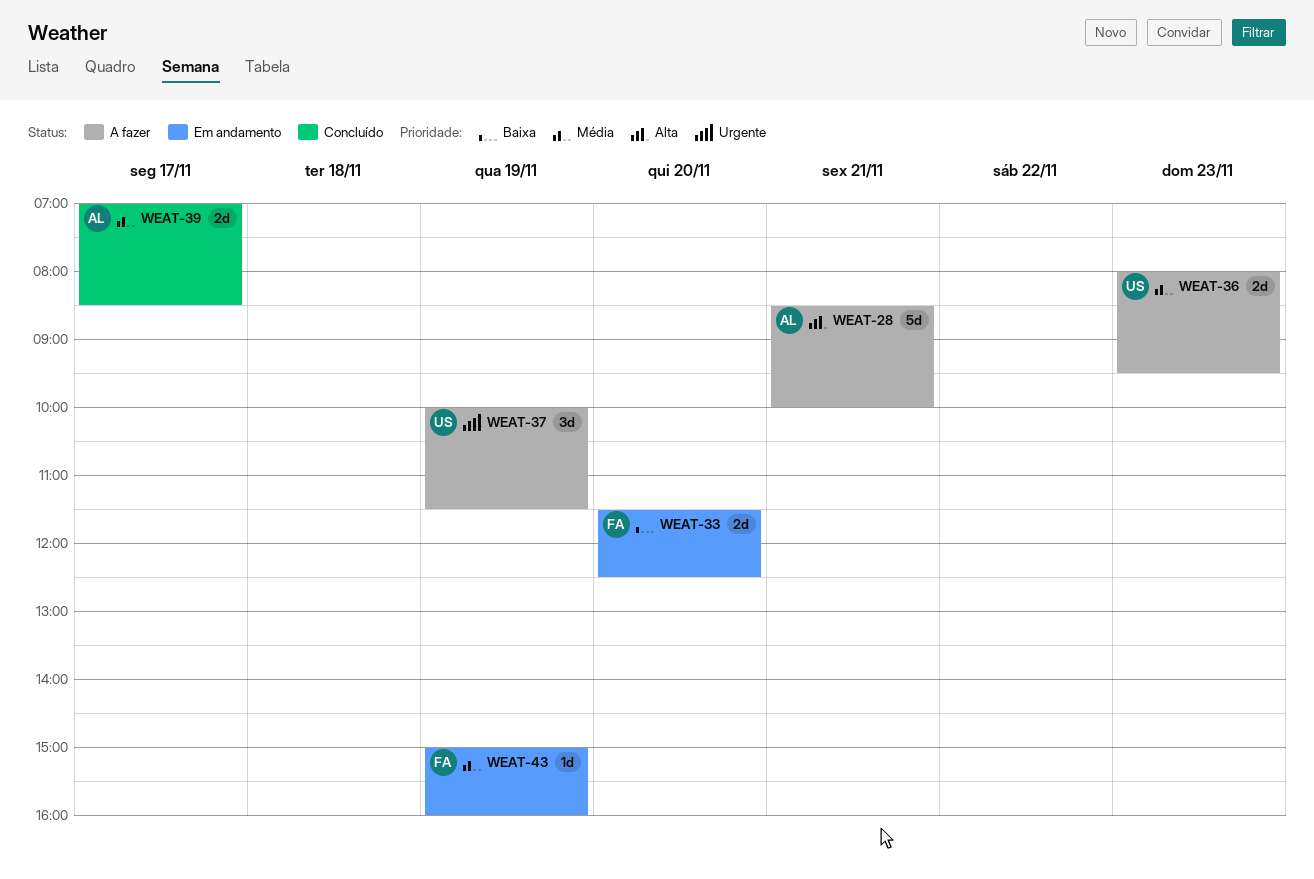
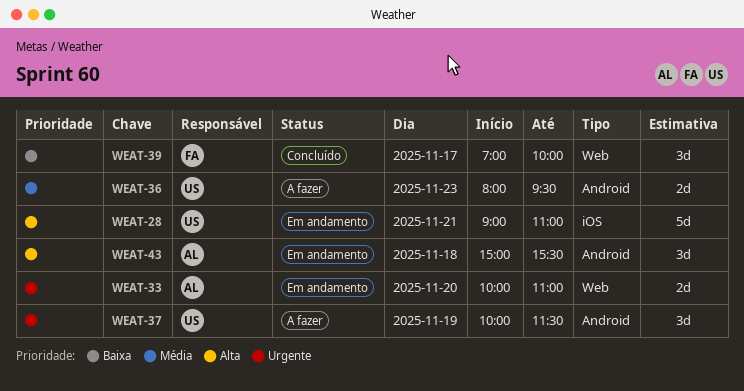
WEAT-28, status: A fazer -> Em andamento
WEAT-28, owner: AL -> US
WEAT-28, begins: 08:30 -> 09:00
WEAT-28, ends: 10:00 -> 11:00
WEAT-33, owner: FA -> AL
WEAT-33, priority: Baixa -> Urgente
WEAT-33, begins: 11:30 -> 10:00
WEAT-33, ends: 12:30 -> 11:00
WEAT-39, owner: AL -> FA
WEAT-39, priority: Média -> Baixa
WEAT-39, estimate: 2d -> 3d
WEAT-39, ends: 08:30 -> 10:00
WEAT-43, owner: FA -> AL
WEAT-43, priority: Média -> Alta
WEAT-43, estimate: 1d -> 3d
WEAT-43, day: Nov 19 -> Nov 18
WEAT-43, ends: 16:00 -> 15:30

